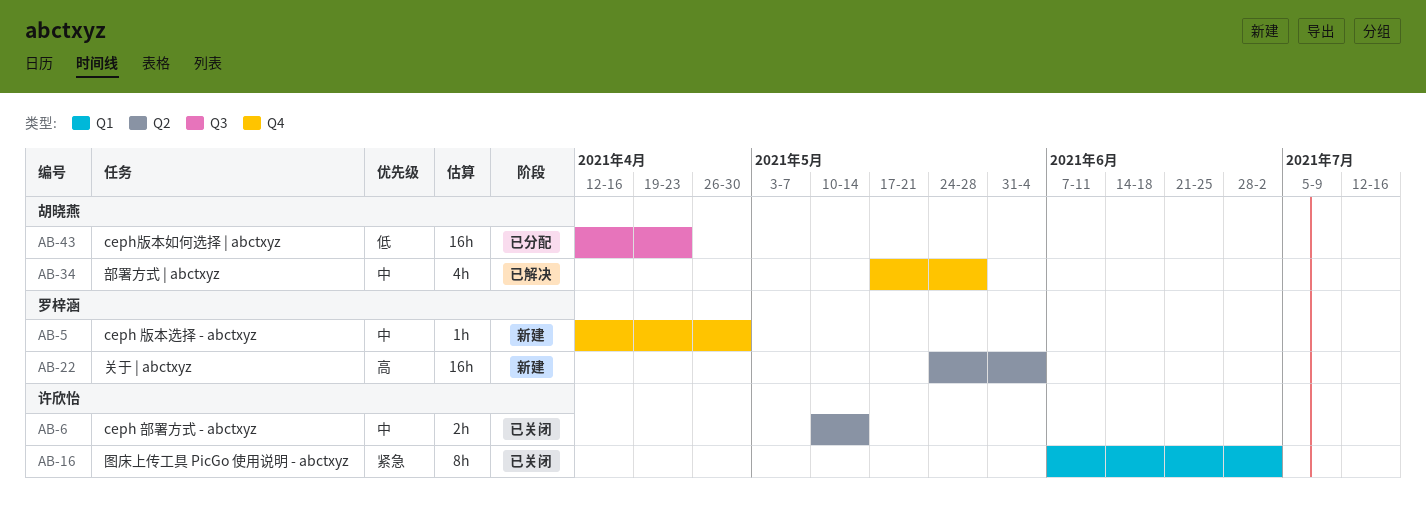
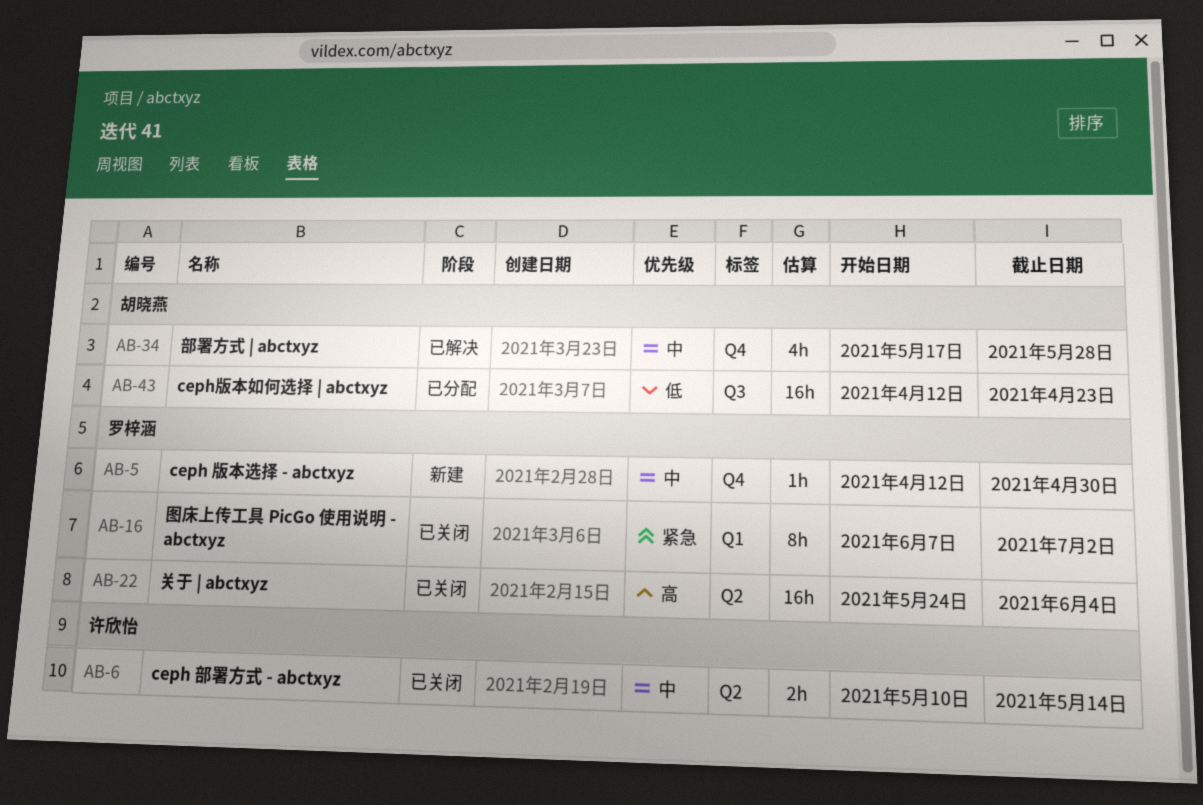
AB-16, owner: 许欣怡 -> 罗梓涵
AB-22, status: 新建 -> 已关闭

